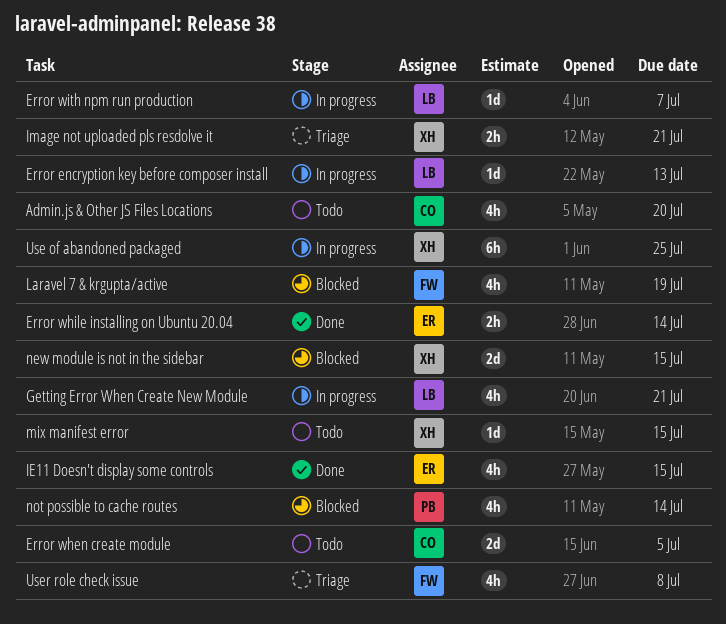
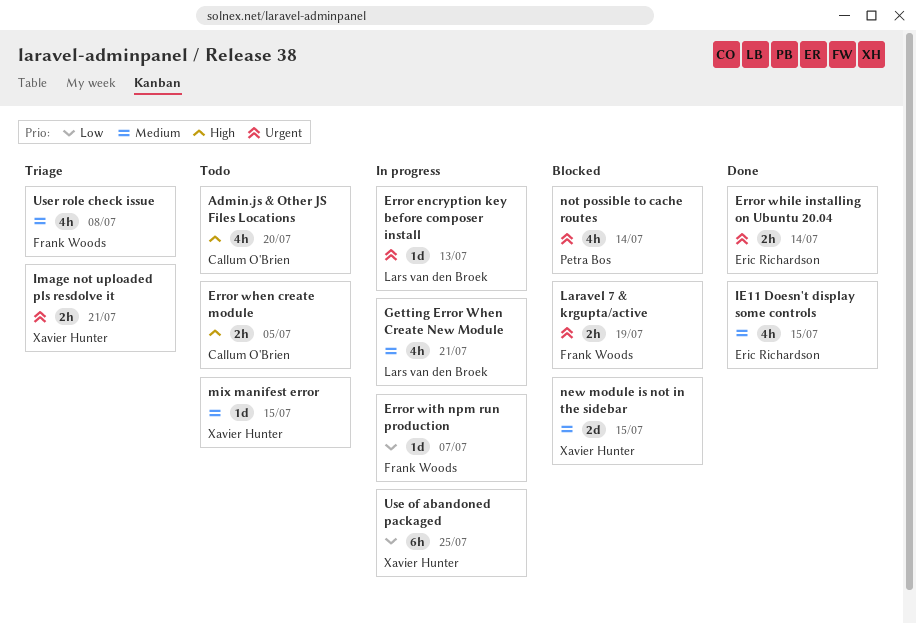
Error when create module, estimate: 2d -> 2h
Error with npm run production, owner: Lars van den Broek -> Frank Woods
Laravel 7 & krgupta/active, estimate: 4h -> 2h

